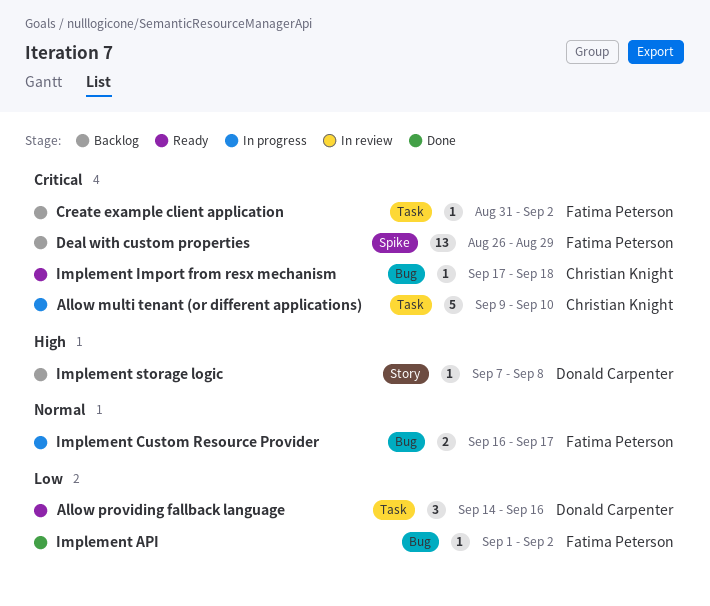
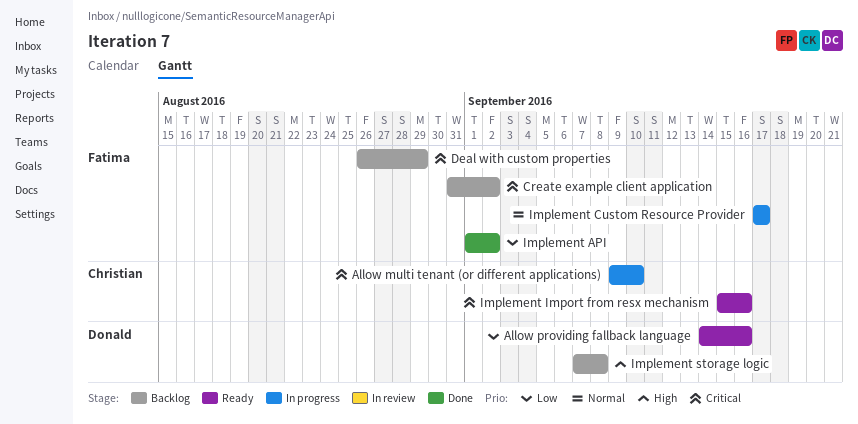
Implement Custom Resource Provider, start: Sep 16 -> Sep 17
Implement Import from resx mechanism, start: Sep 17 -> Sep 15
Implement Import from resx mechanism, due: Sep 18 -> Sep 16

